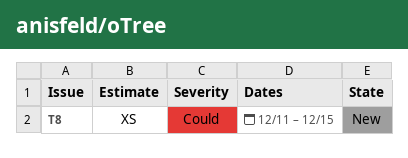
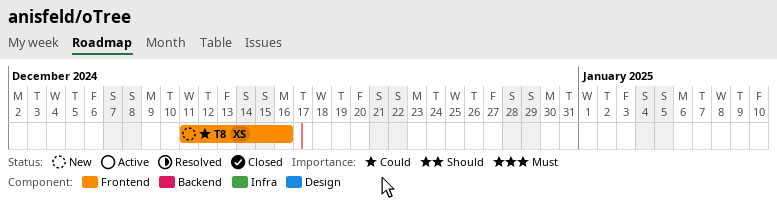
T8, due: Dec 15 -> Dec 16

